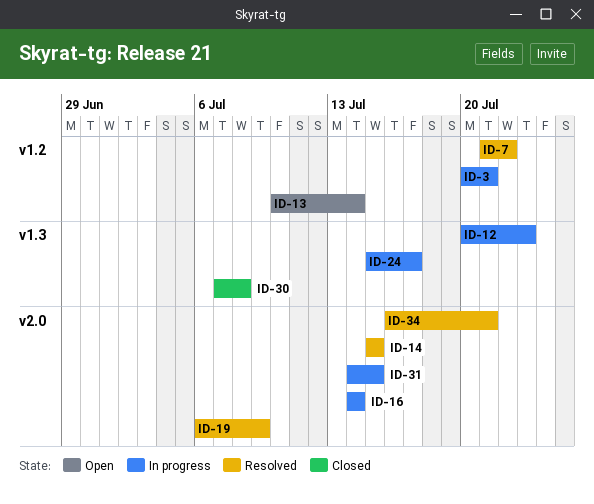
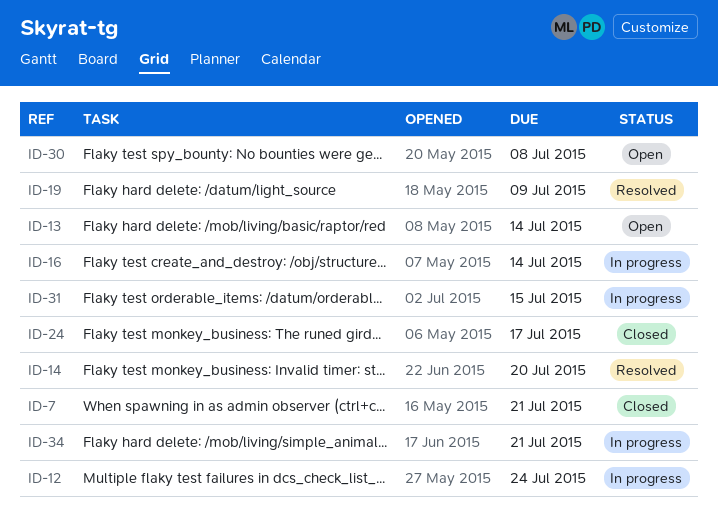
ID-3: present -> none
ID-7, status: Resolved -> Closed
ID-7, due: Jul 22 -> Jul 21
ID-12, due: Jul 23 -> Jul 24
ID-14, due: Jul 15 -> Jul 20
ID-24, status: In progress -> Closed
ID-30, status: Closed -> Open
ID-34, status: Resolved -> In progress

